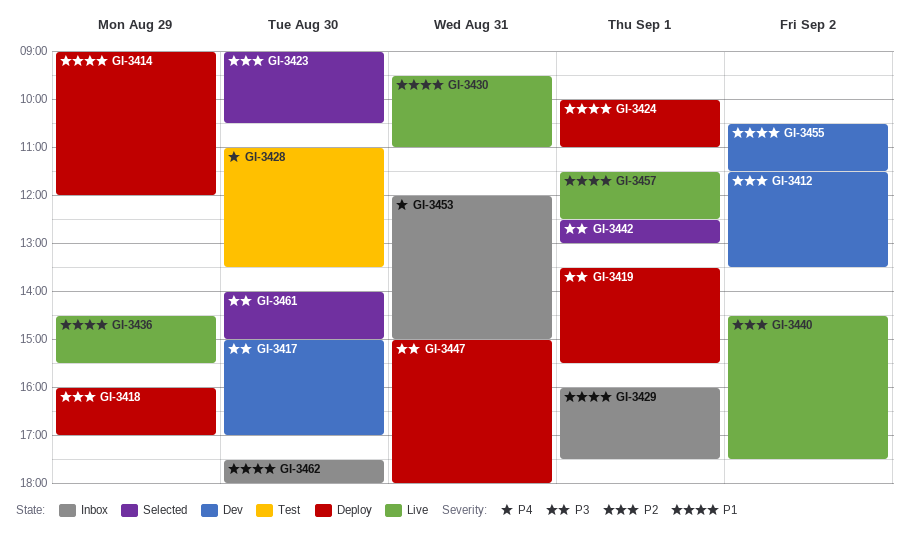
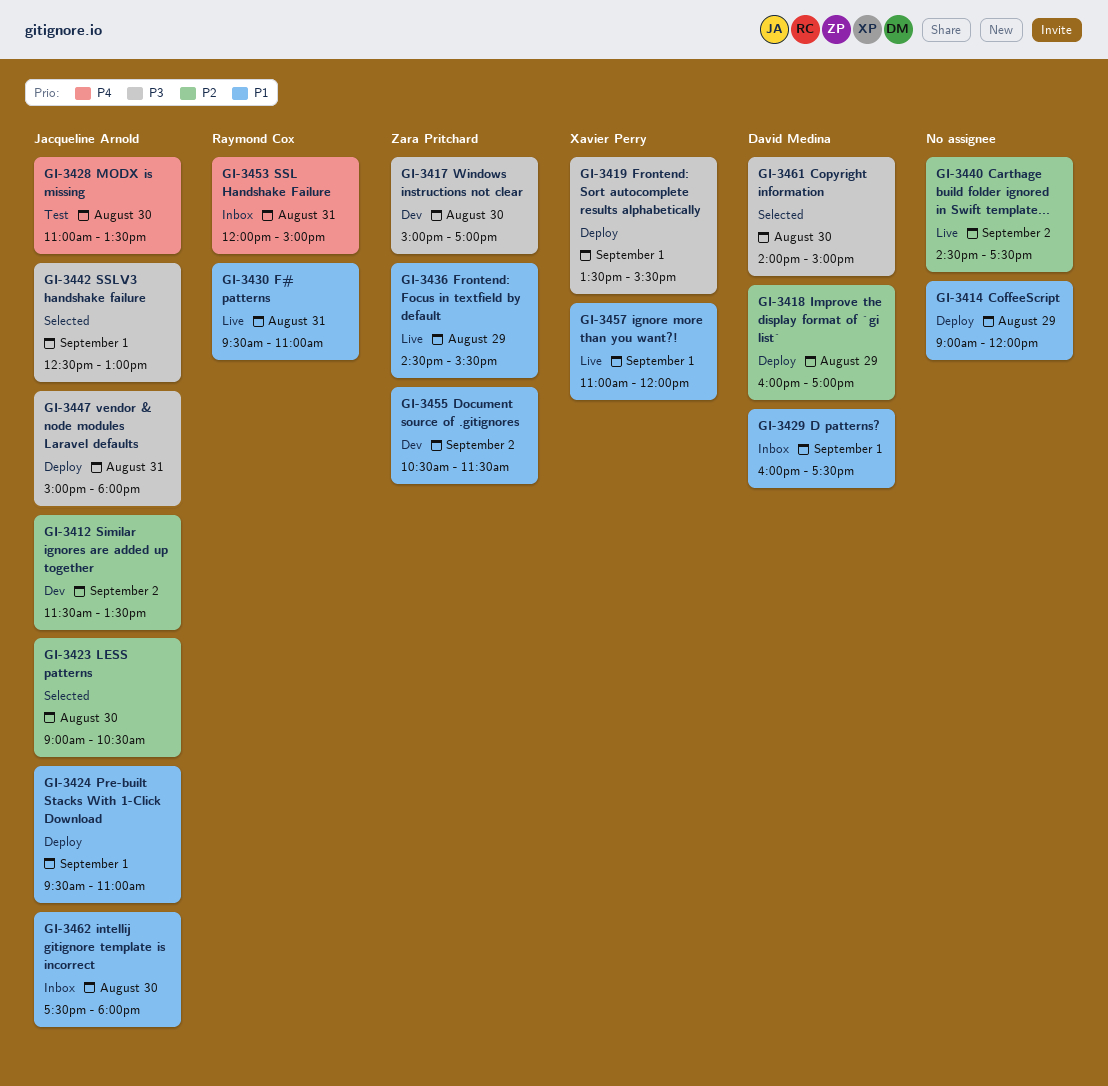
GI-3424, begins: 10:00 -> 09:30
GI-3457, begins: 11:30 -> 11:00
GI-3457, ends: 12:30 -> 12:00

